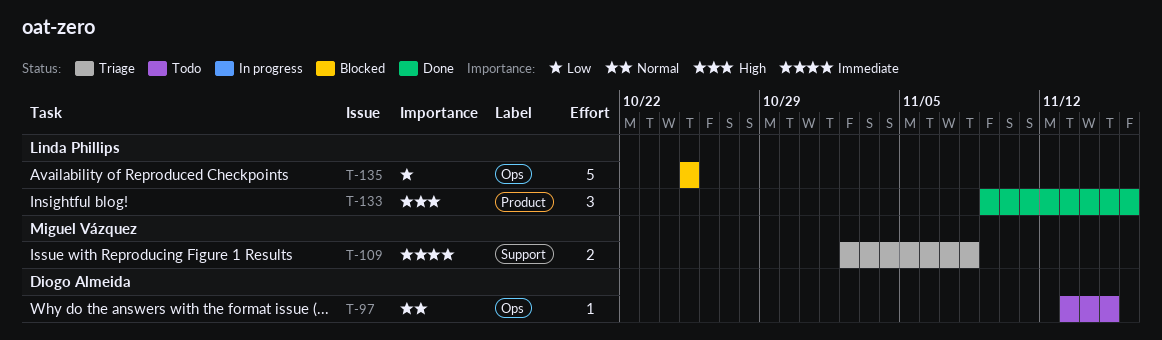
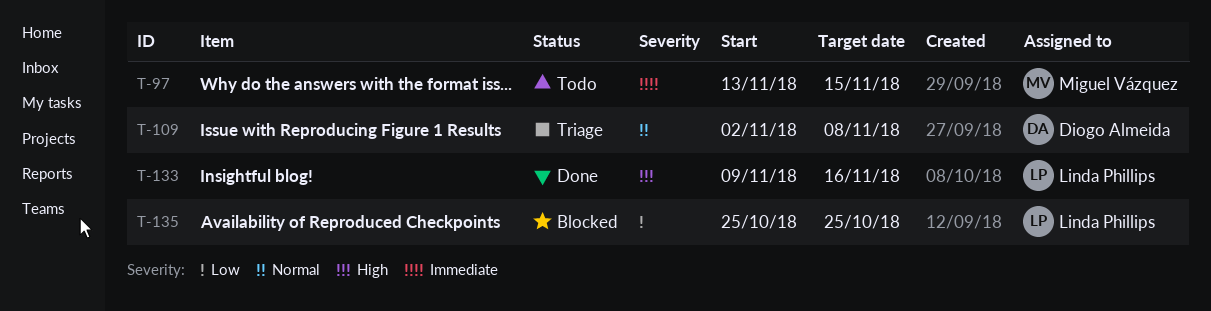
T-97, owner: Diogo Almeida -> Miguel Vázquez
T-97, priority: Normal -> Immediate
T-109, owner: Miguel Vázquez -> Diogo Almeida
T-109, priority: Immediate -> Normal

